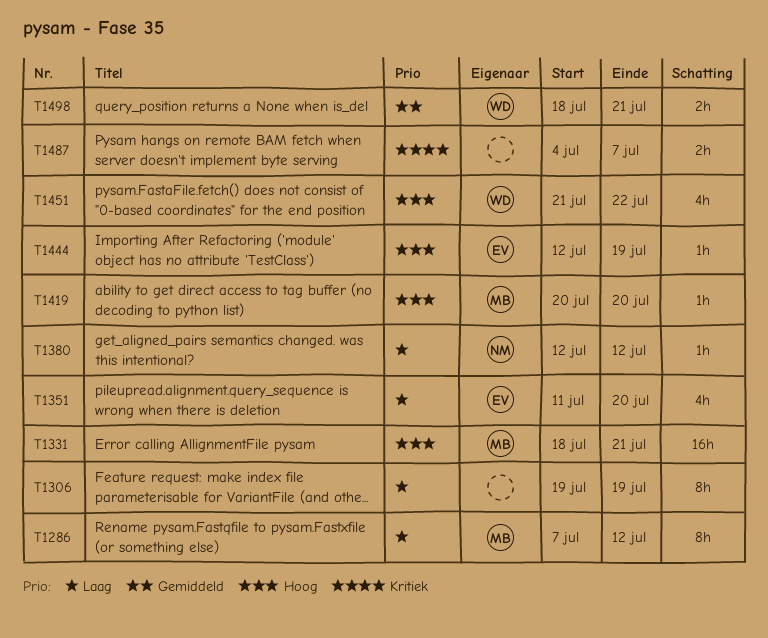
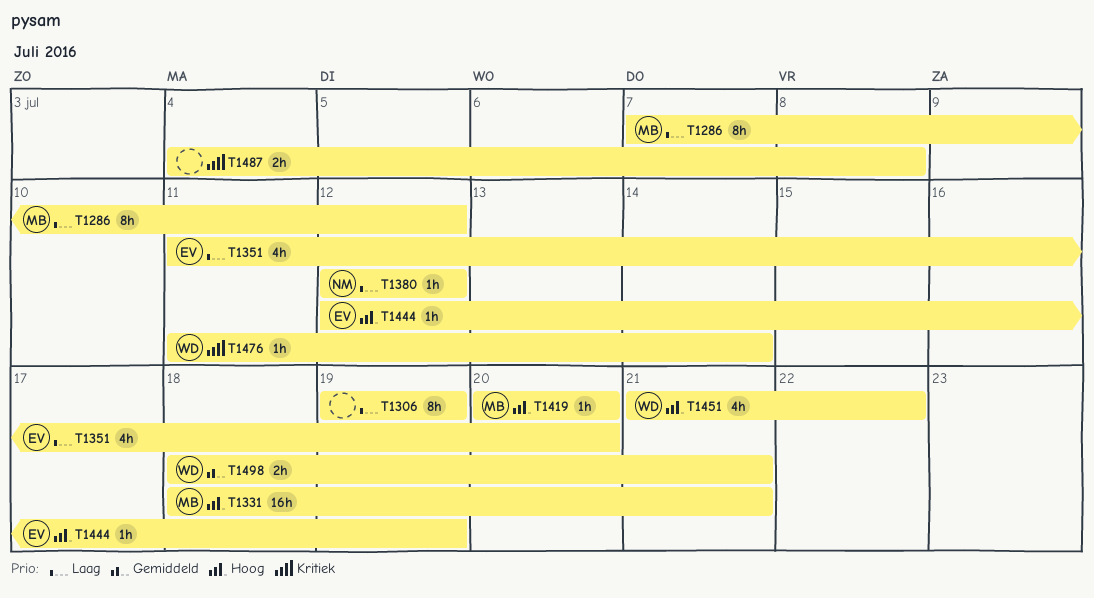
T1476: none -> present
T1487, due: Jul 7 -> Jul 8

